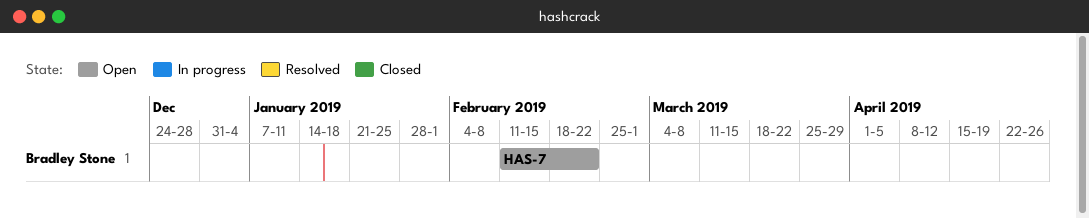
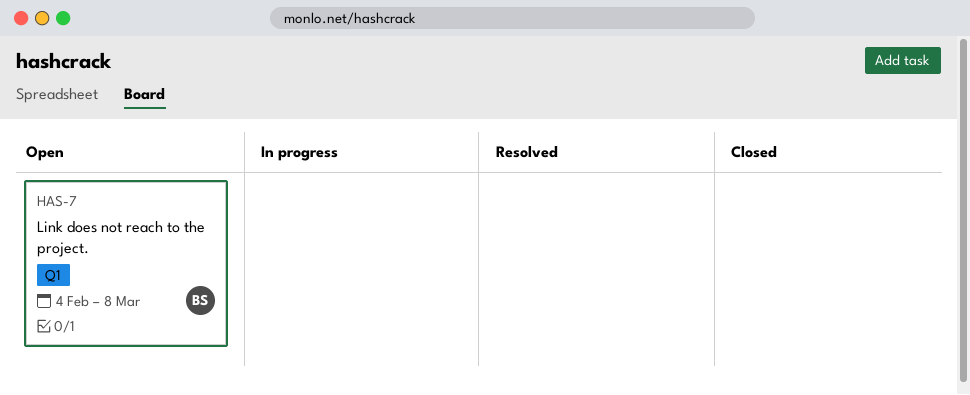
HAS-7, start: Feb 11 -> Feb 4
HAS-7, due: Feb 22 -> Mar 8

